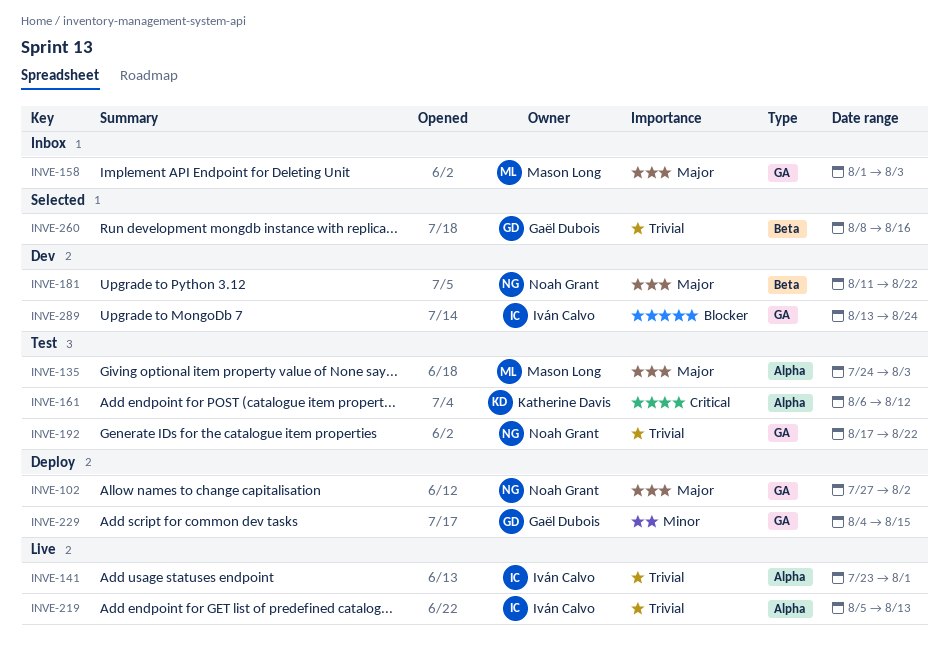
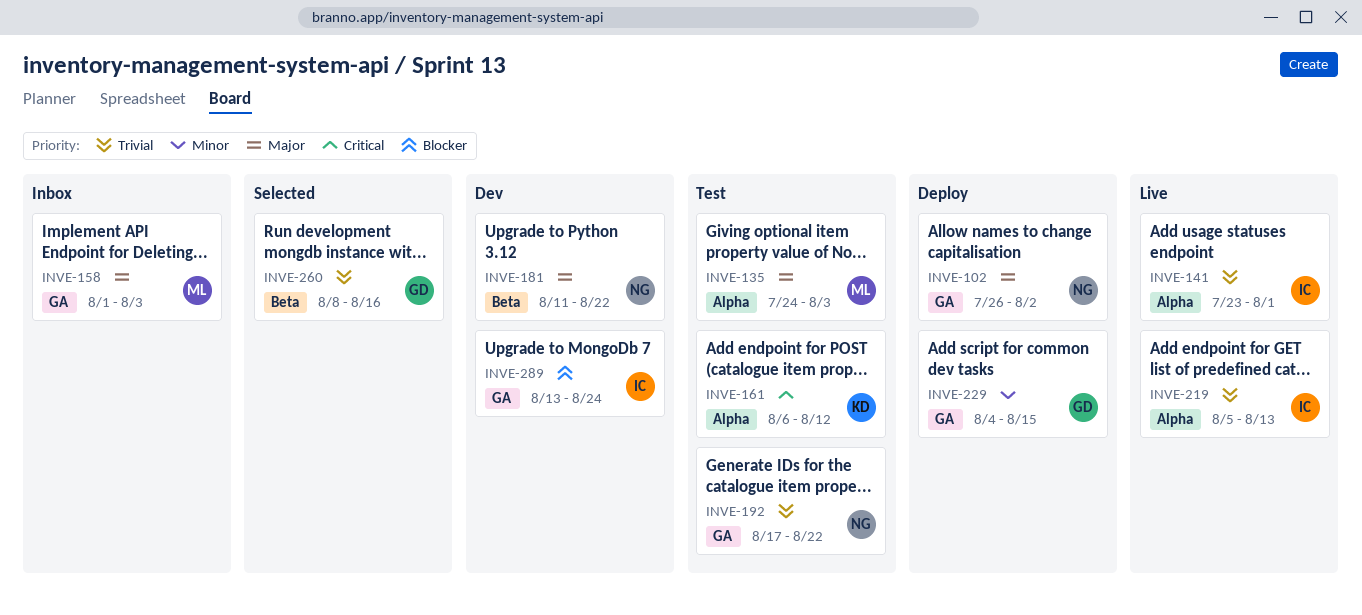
INVE-102, start: Jul 27 -> Jul 26

